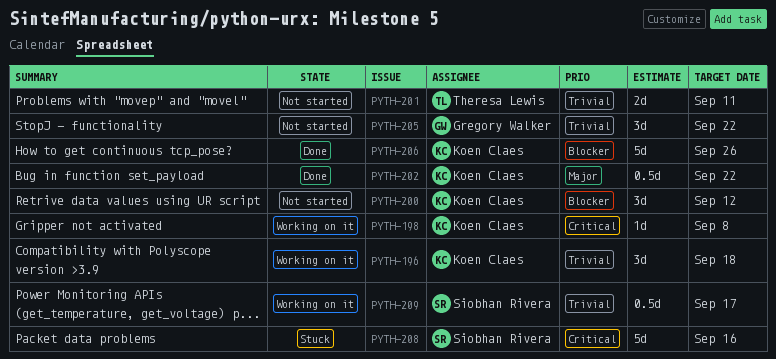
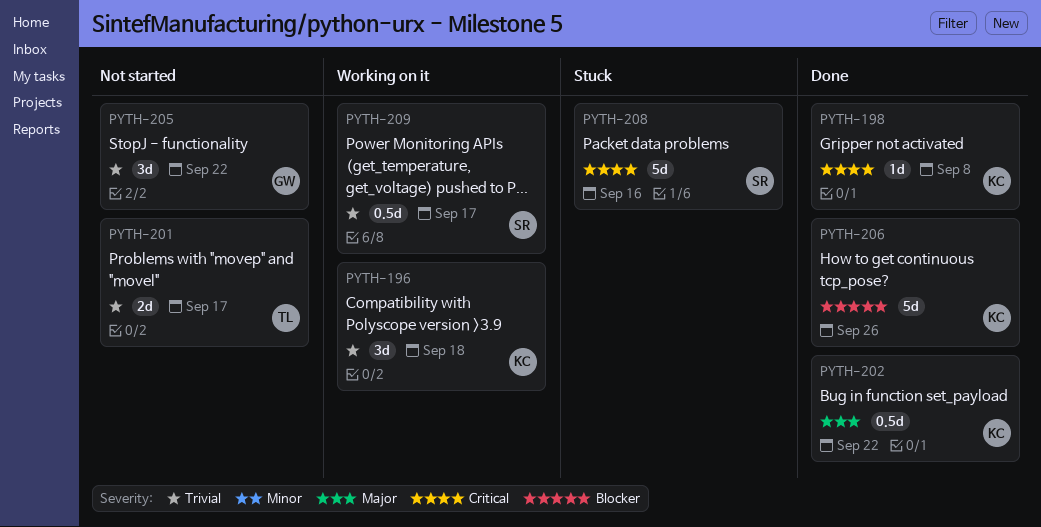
PYTH-198, status: Working on it -> Done
PYTH-200: present -> none
PYTH-201, due: Sep 11 -> Sep 17

